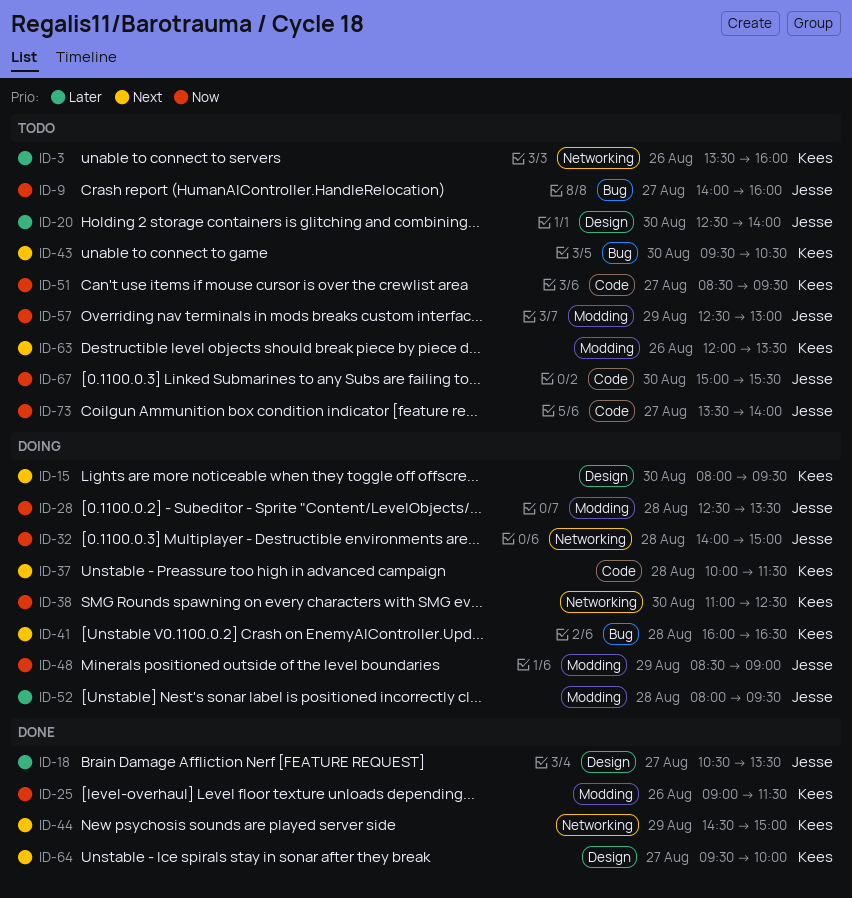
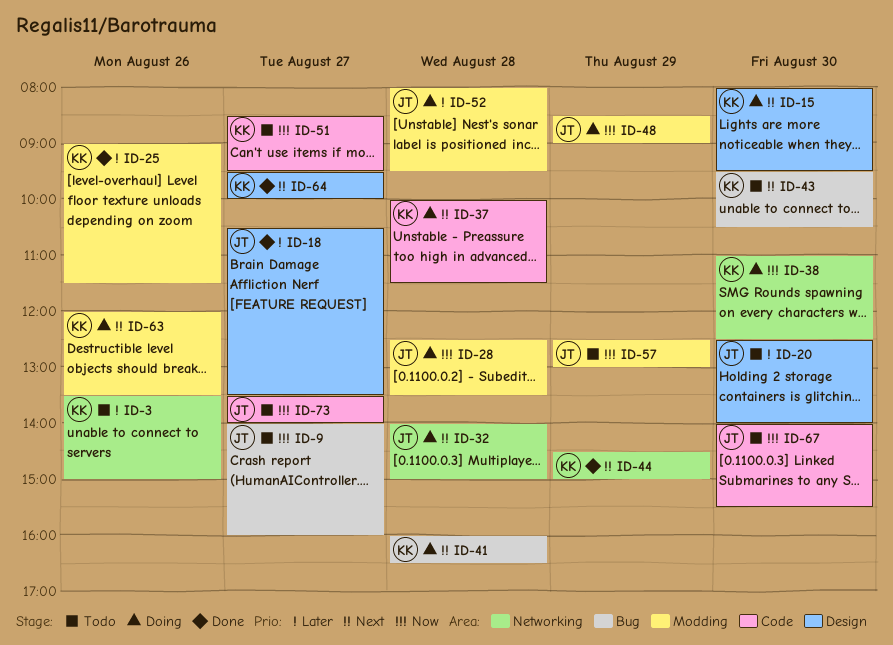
ID-3, ends: 16:00 -> 15:00
ID-25, priority: Now -> Later
ID-32, priority: Now -> Next
ID-63, status: Todo -> Doing
ID-67, begins: 15:00 -> 14:00

